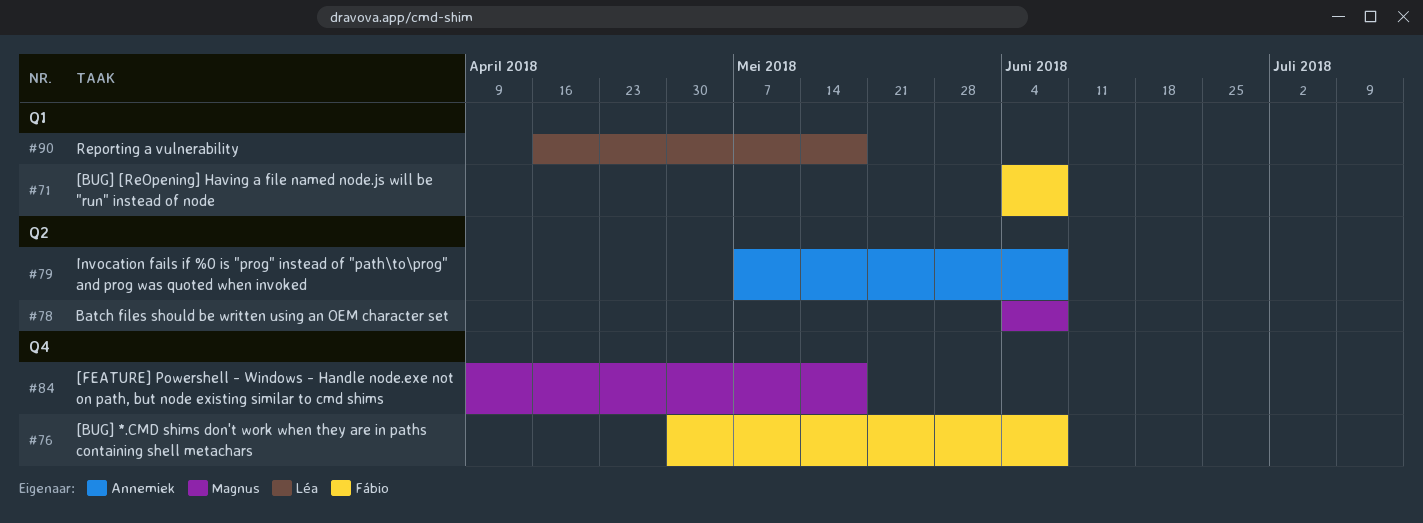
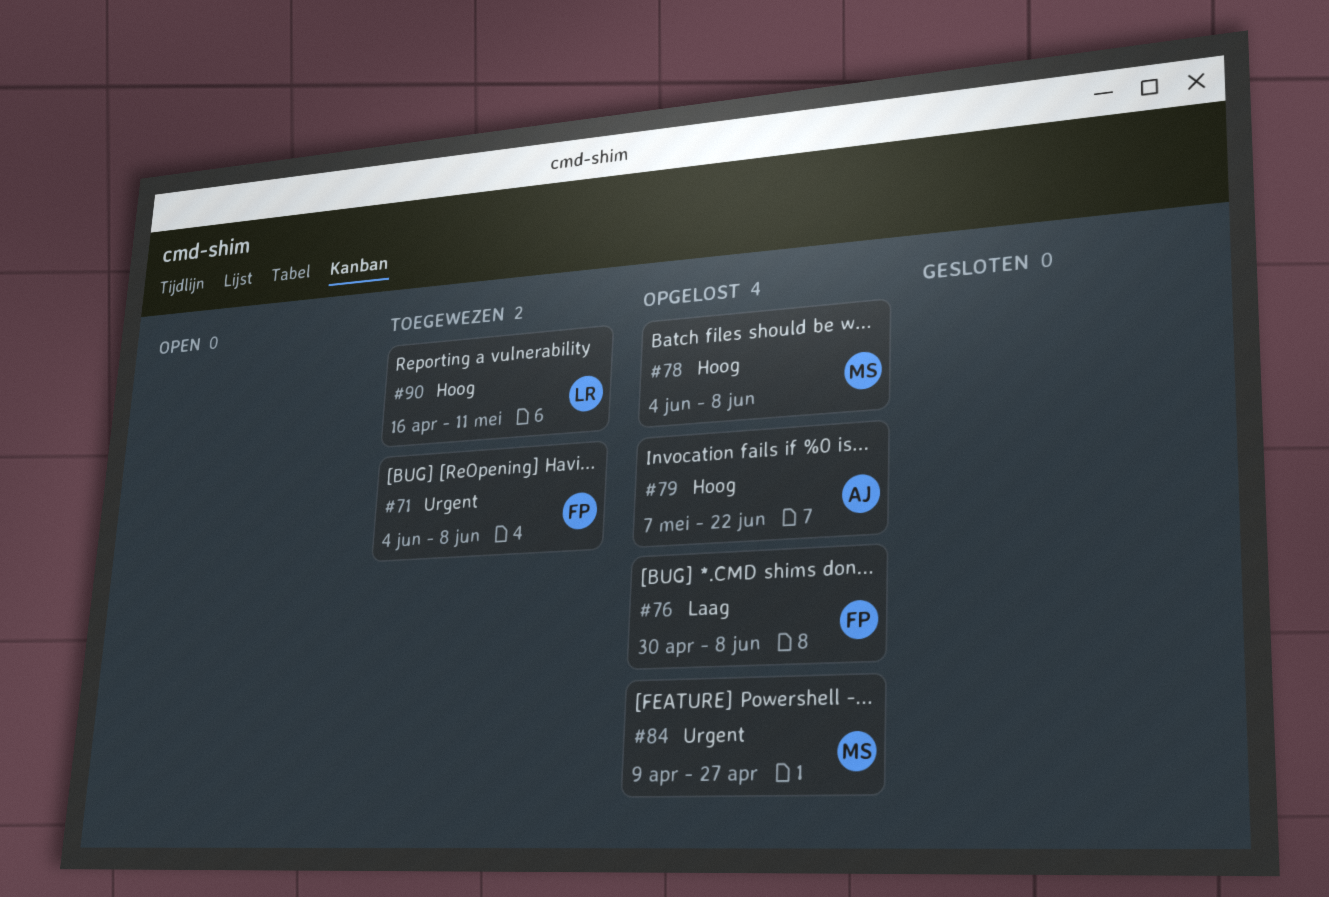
#79, due: Jun 8 -> Jun 22
#84, due: May 18 -> Apr 27
#90, due: May 18 -> May 11

